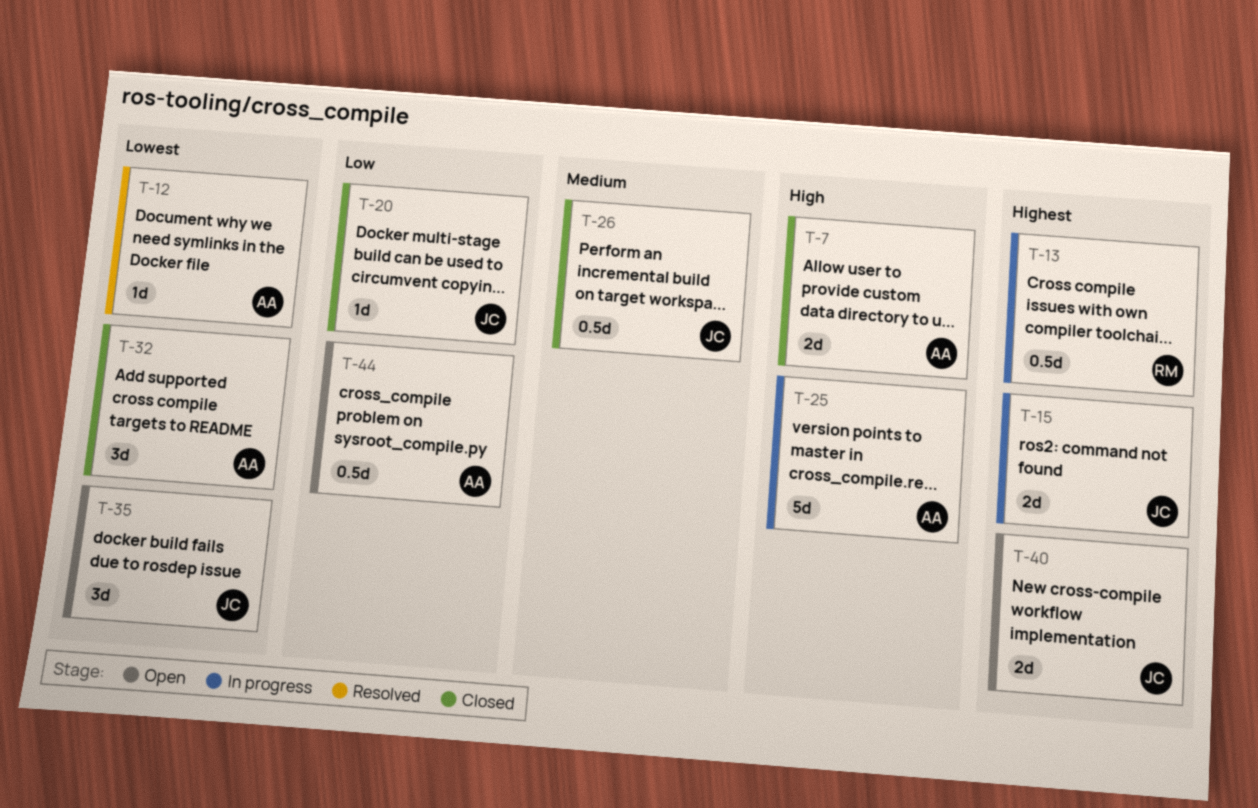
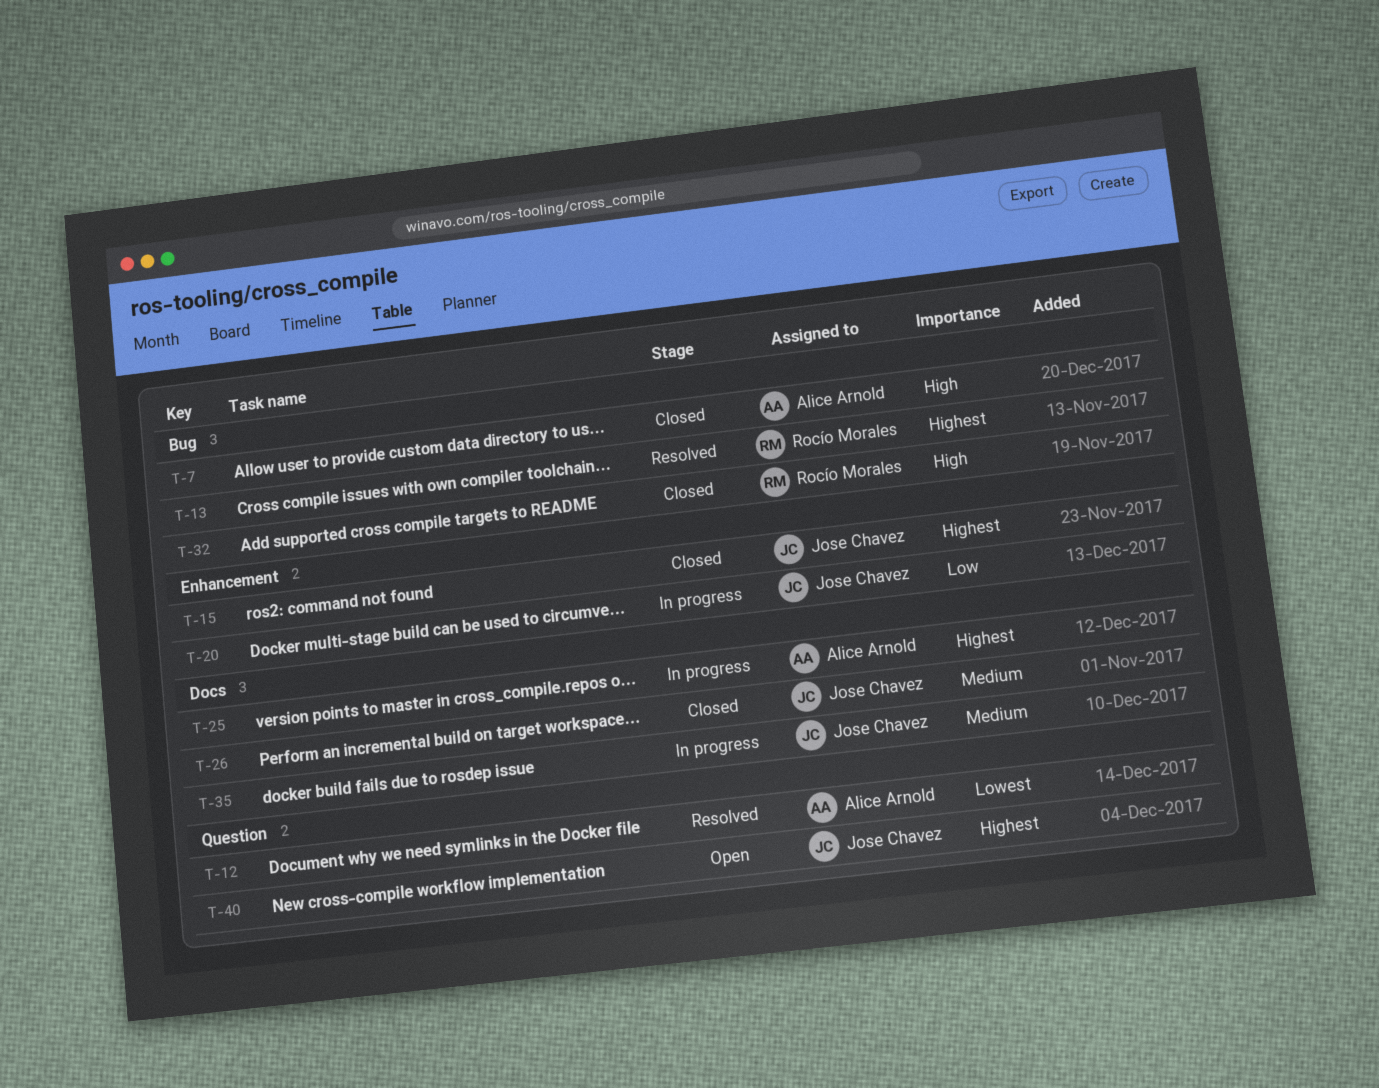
T-13, status: In progress -> Resolved
T-15, status: In progress -> Closed
T-20, status: Closed -> In progress
T-25, priority: High -> Highest
T-32, owner: Alice Arnold -> Rocío Morales
T-32, priority: Lowest -> High
T-35, status: Open -> In progress
T-35, priority: Lowest -> Medium
T-44: present -> none

